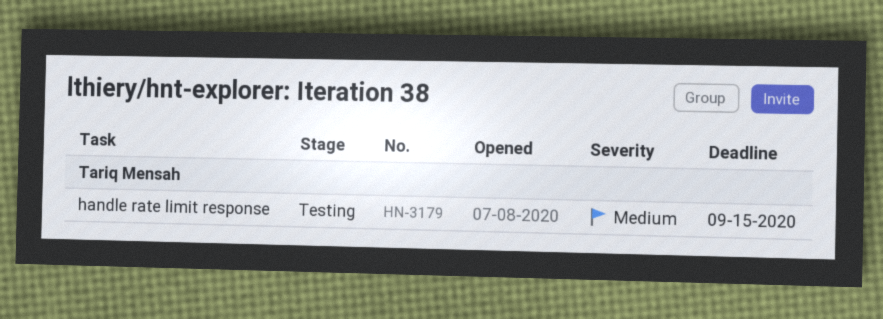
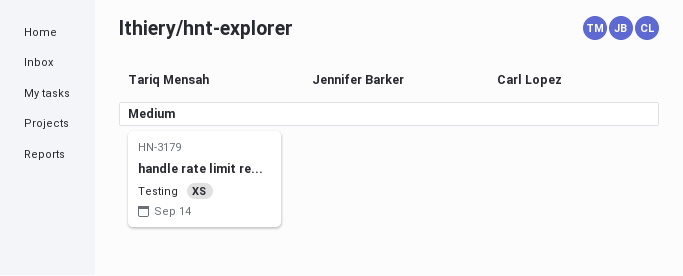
HN-3179, due: Sep 15 -> Sep 14

